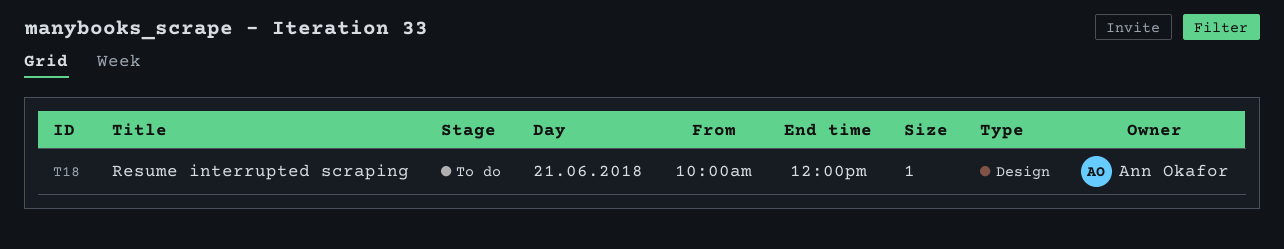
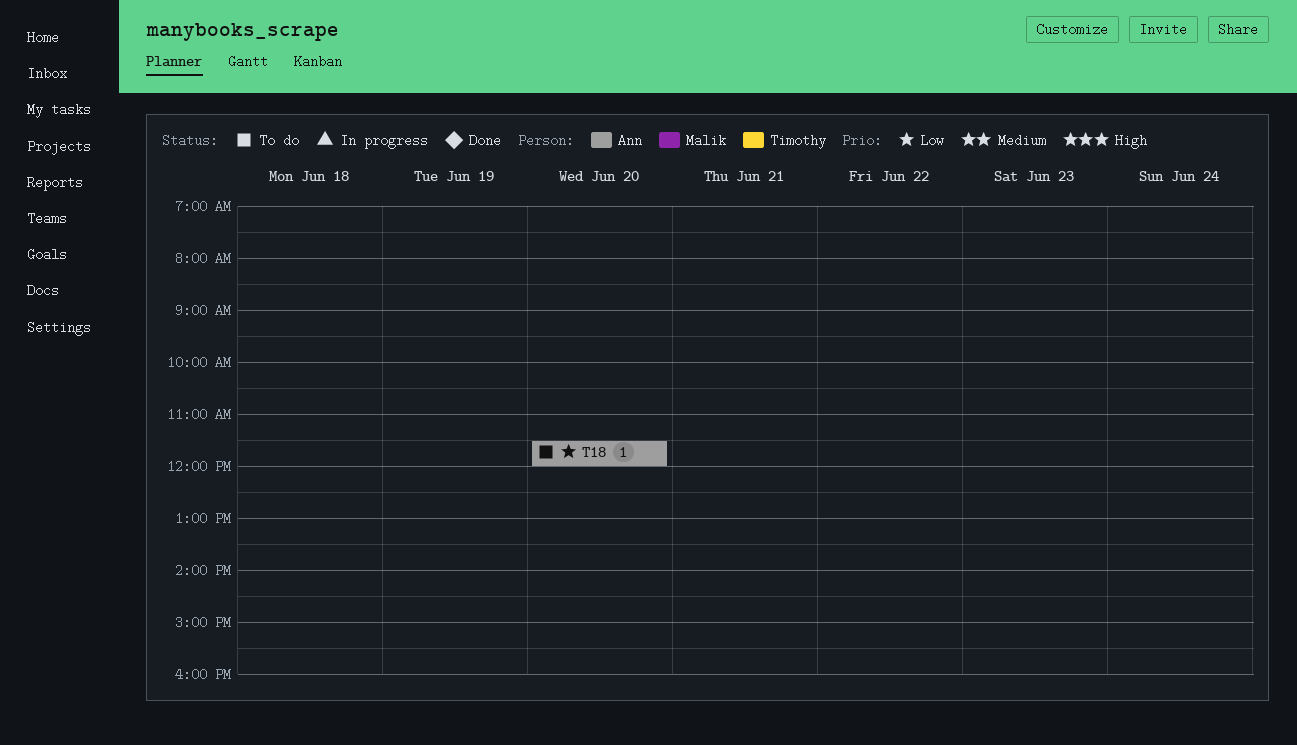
T18, day: Jun 21 -> Jun 20
T18, begins: 10:00 -> 11:30

